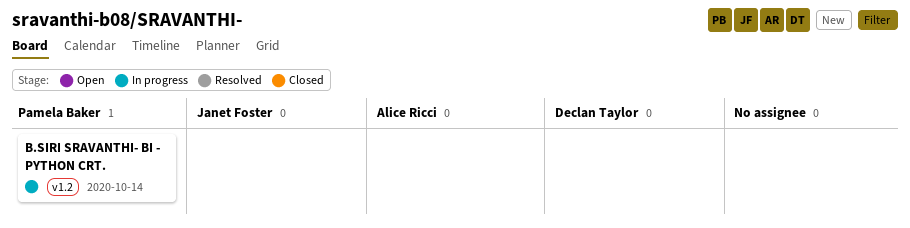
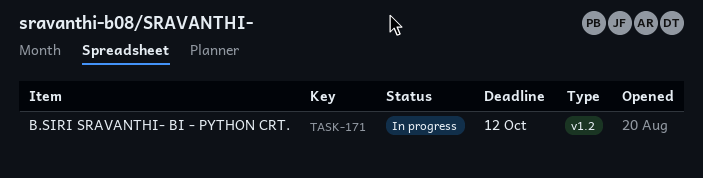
B.SIRI SRAVANTHI- BI - PYTHON CRT., due: Oct 14 -> Oct 12

